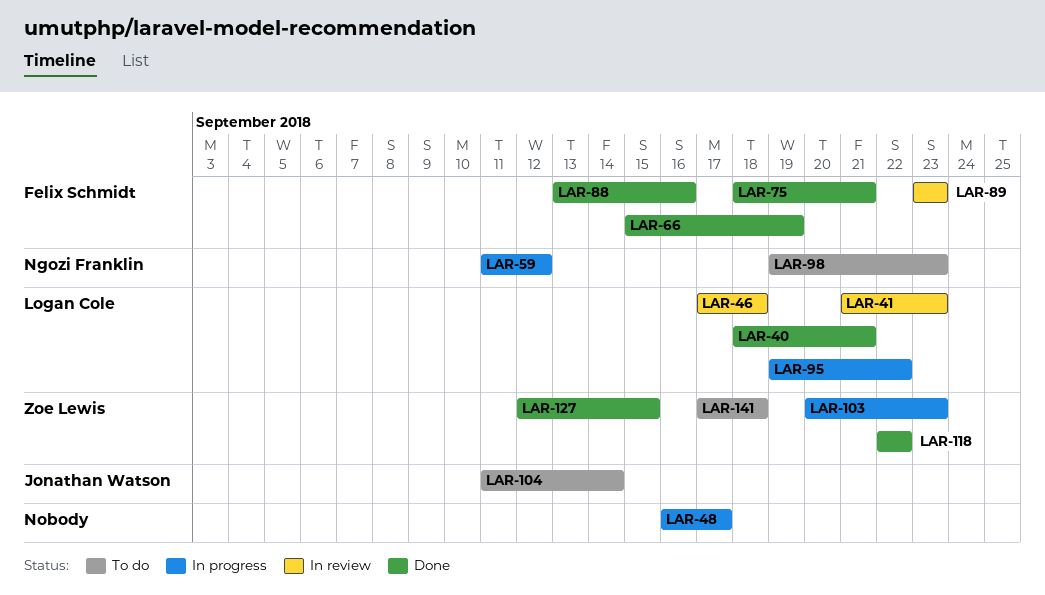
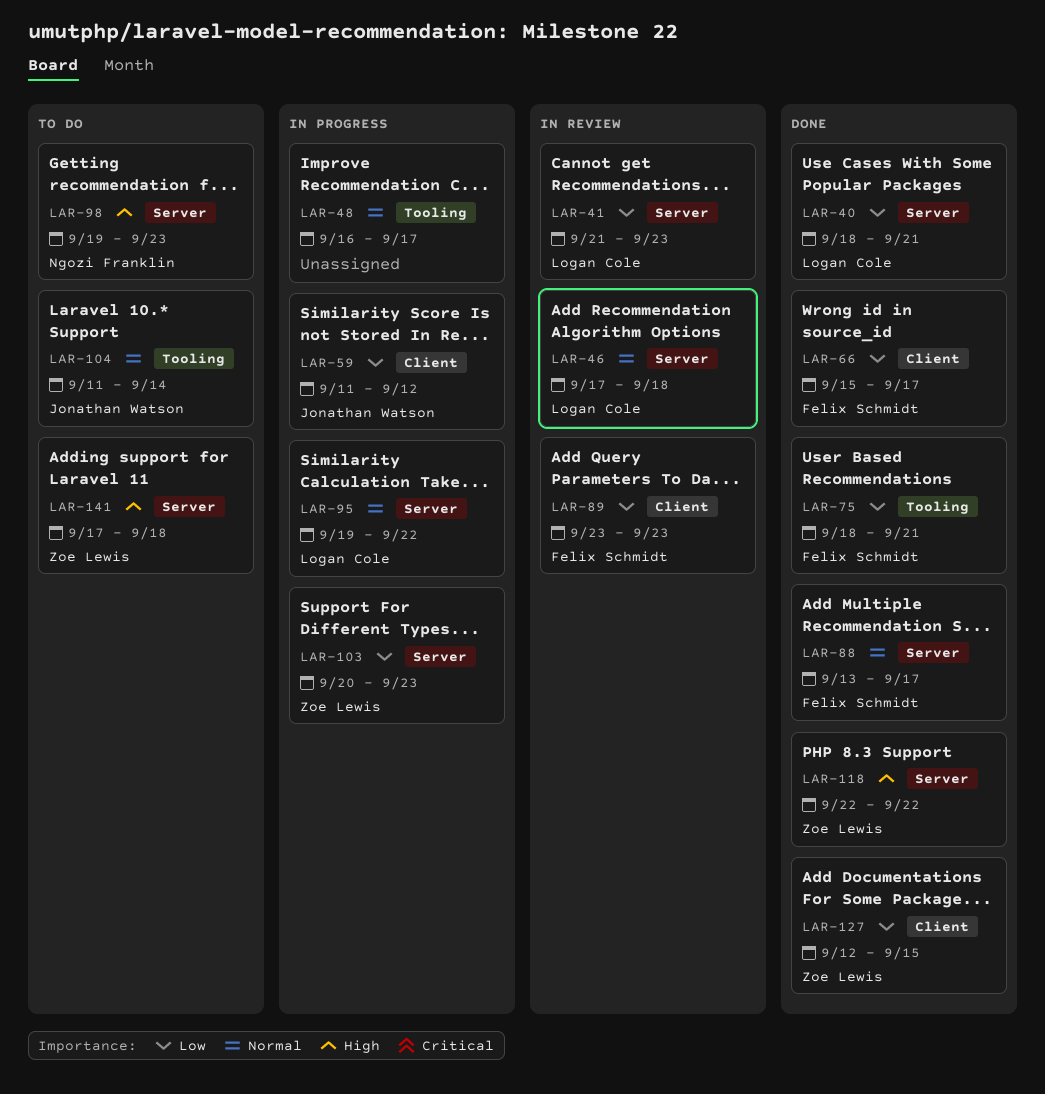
LAR-59, owner: Ngozi Franklin -> Jonathan Watson
LAR-66, due: Sep 19 -> Sep 17
LAR-88, due: Sep 16 -> Sep 17

